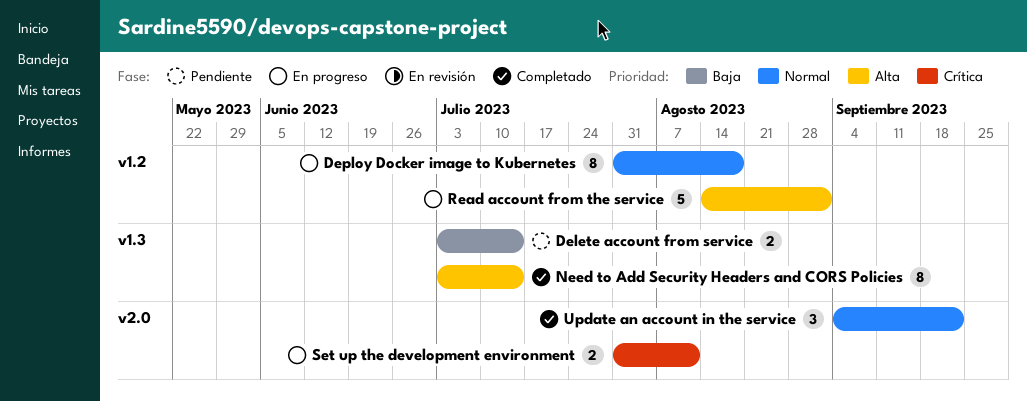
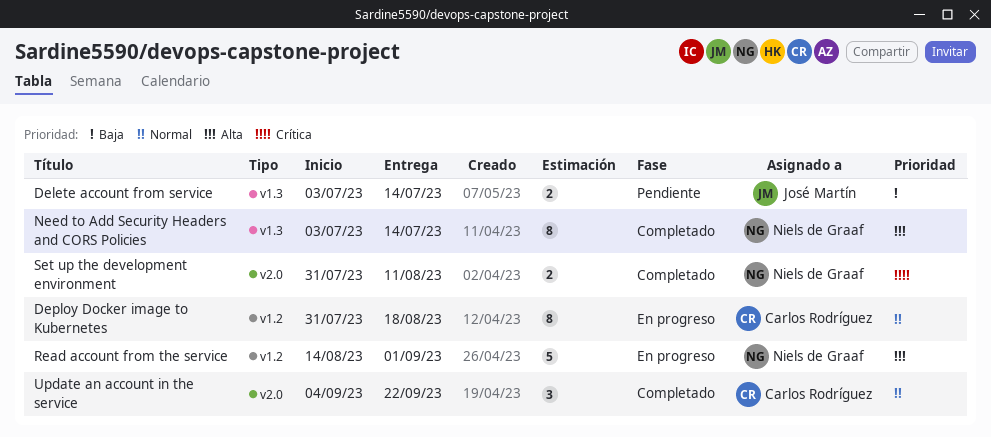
Set up the development environment, status: En progreso -> Completado

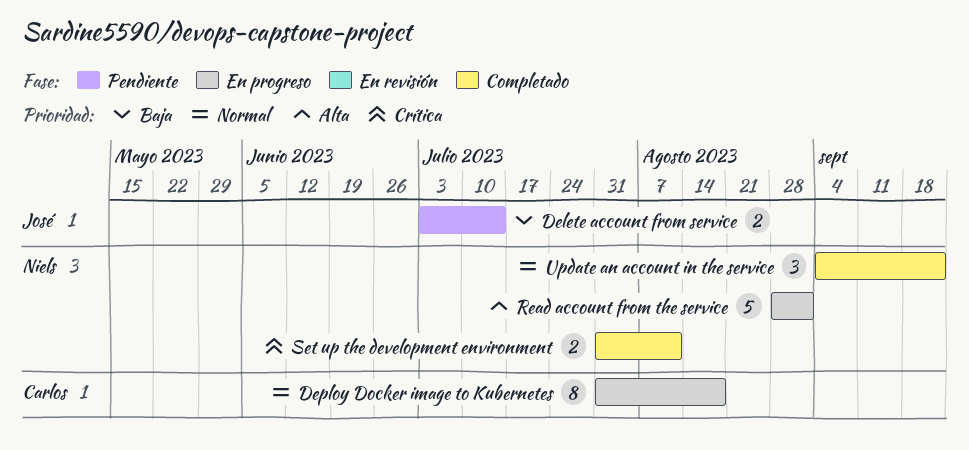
Need to Add Security Headers and CORS Policies: present -> none
Read account from the service, start: Aug 14 -> Aug 28
Update an account in the service, owner: Carlos Rodríguez -> Niels de Graaf

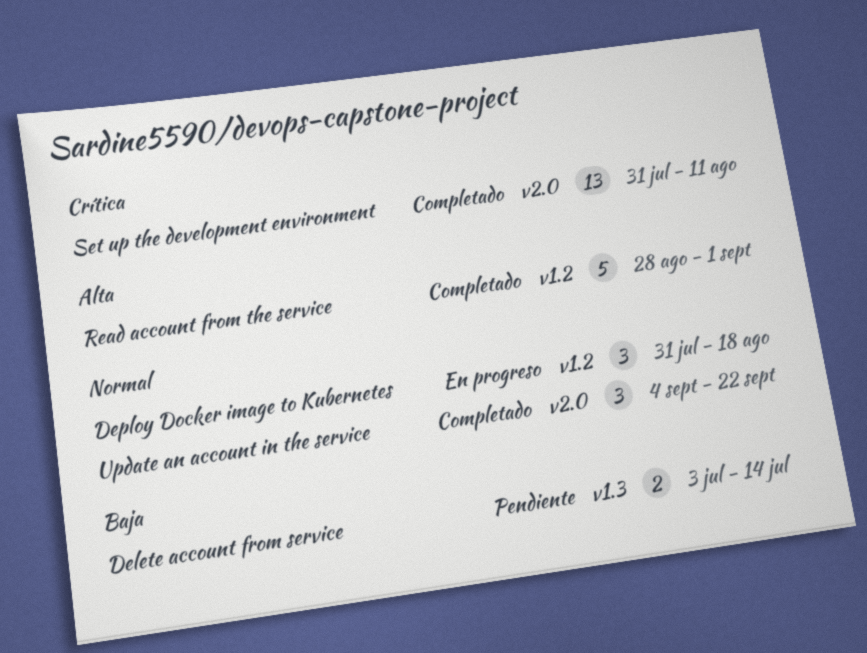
Deploy Docker image to Kubernetes, estimate: 8 -> 3
Read account from the service, status: En progreso -> Completado
Set up the development environment, estimate: 2 -> 13

